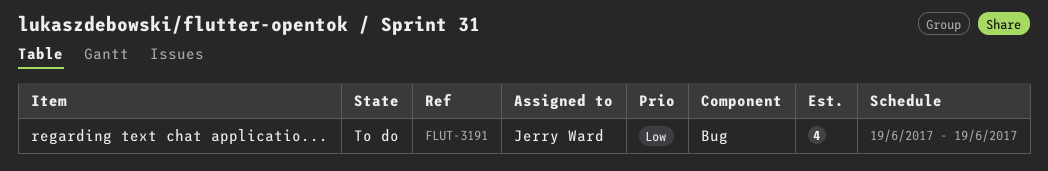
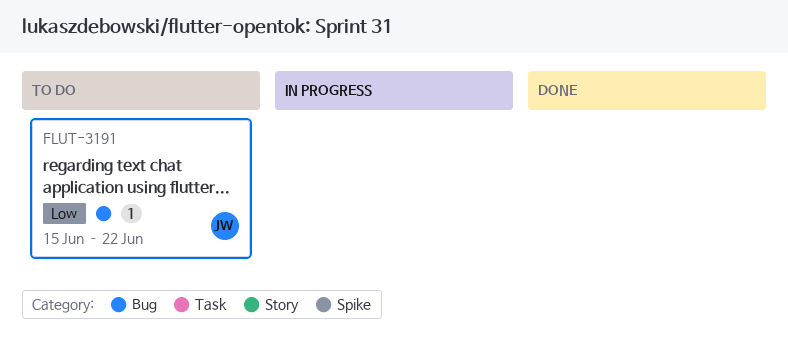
FLUT-3191, estimate: 4 -> 1
FLUT-3191, start: Jun 19 -> Jun 15
FLUT-3191, due: Jun 19 -> Jun 22

